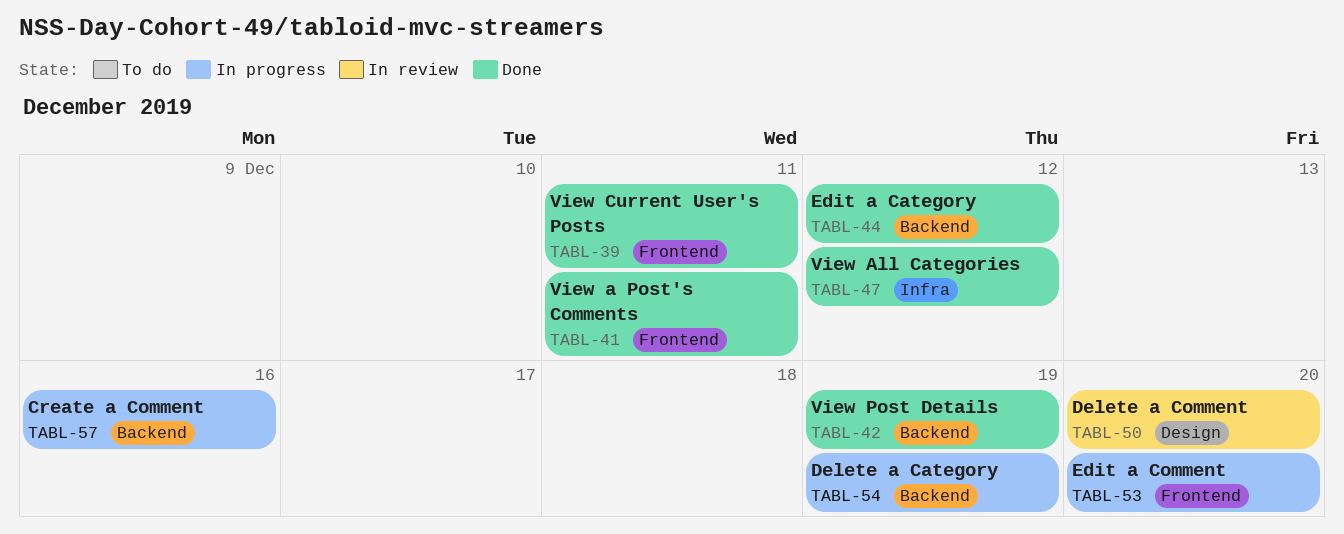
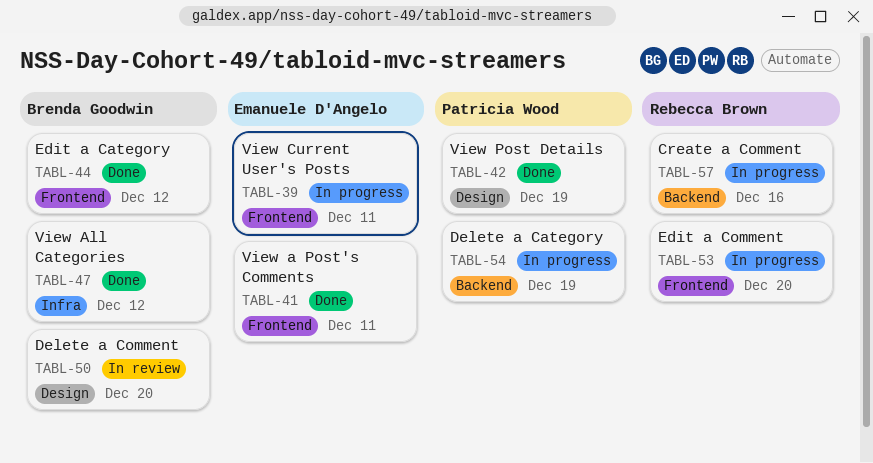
TABL-39, status: Done -> In progress
TABL-42, label: Backend -> Design
TABL-44, label: Backend -> Frontend

